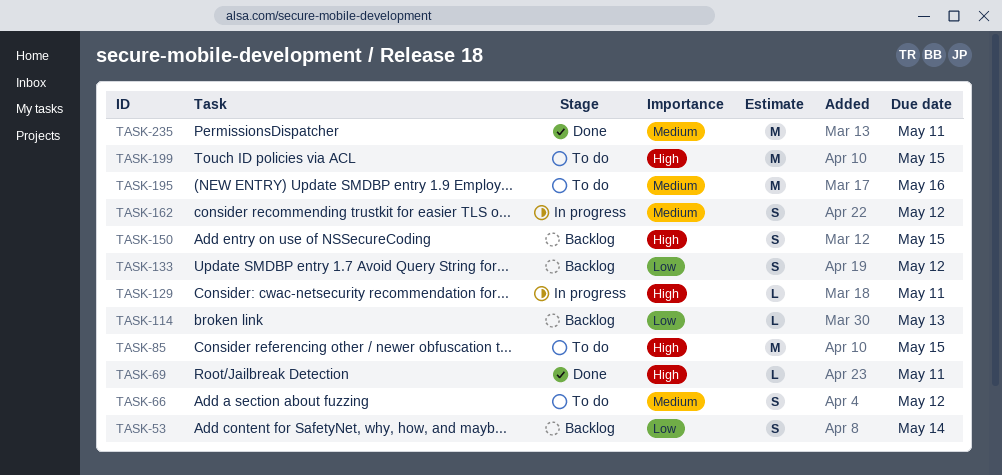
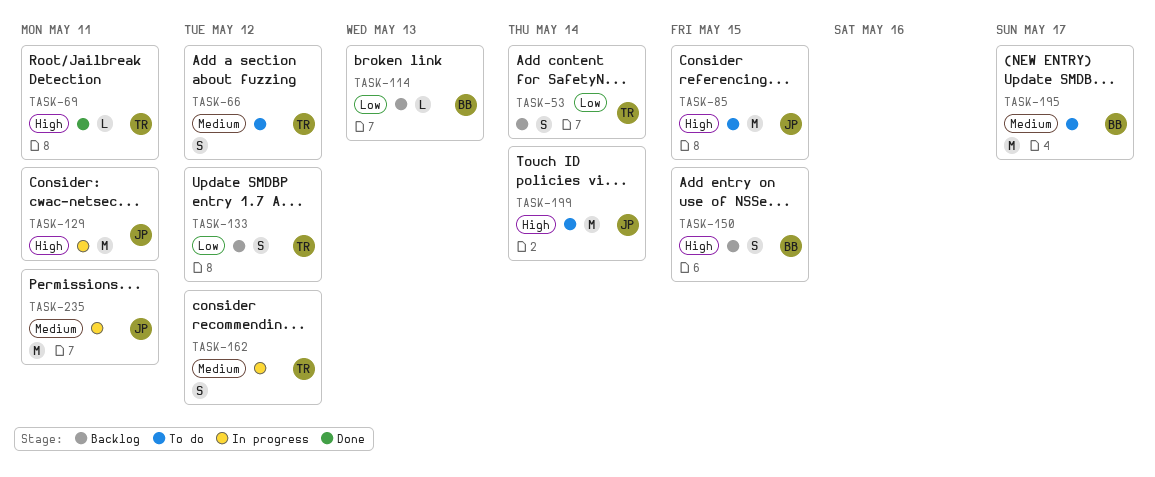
TASK-129, estimate: L -> M
TASK-195, due: May 16 -> May 17
TASK-199, due: May 15 -> May 14
TASK-235, status: Done -> In progress

